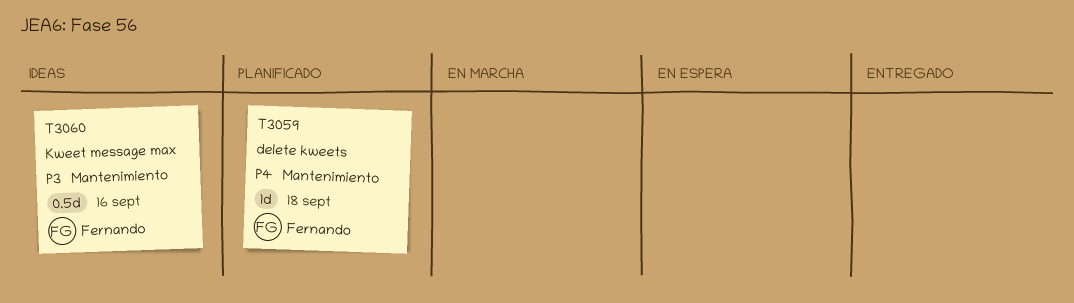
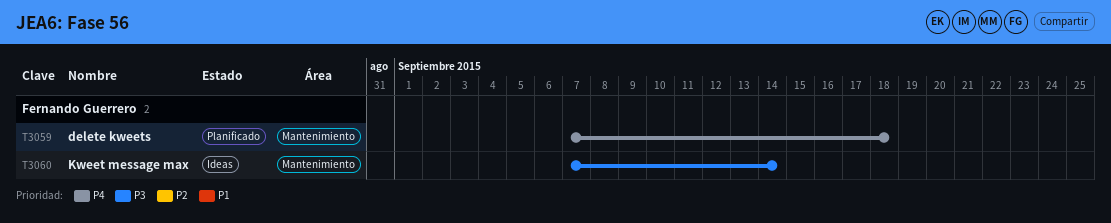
T3060, due: Sep 16 -> Sep 14

